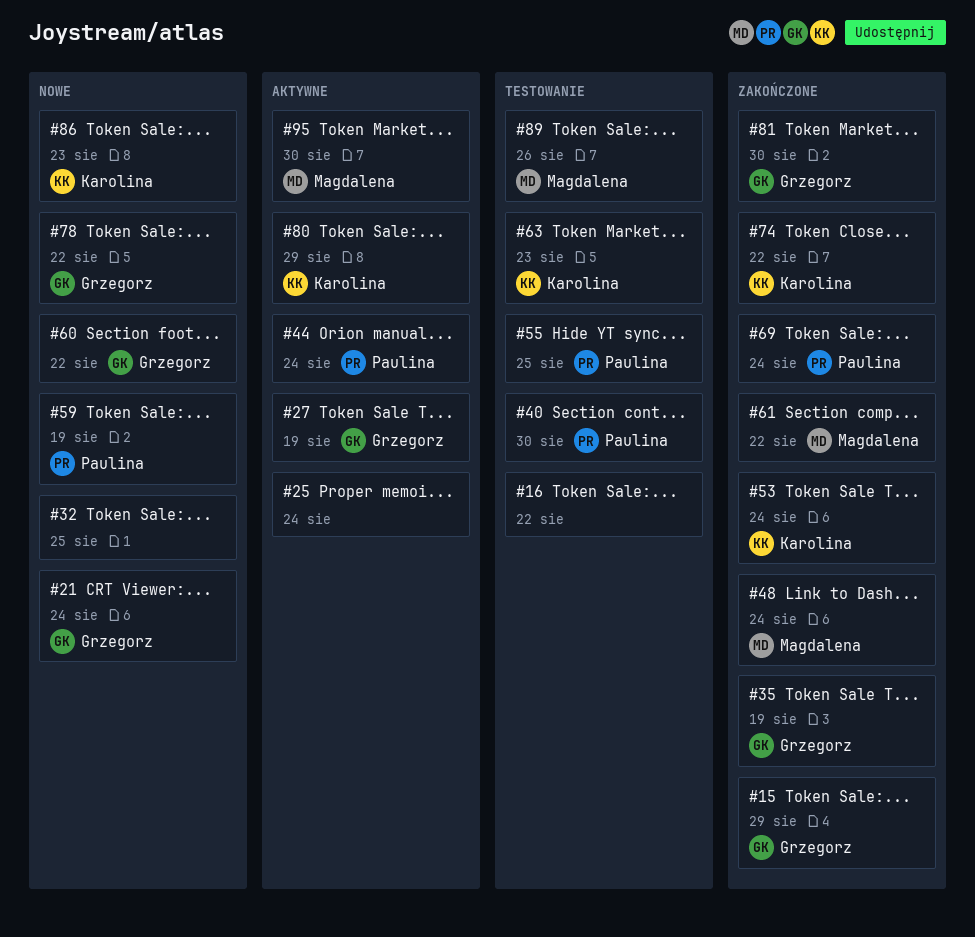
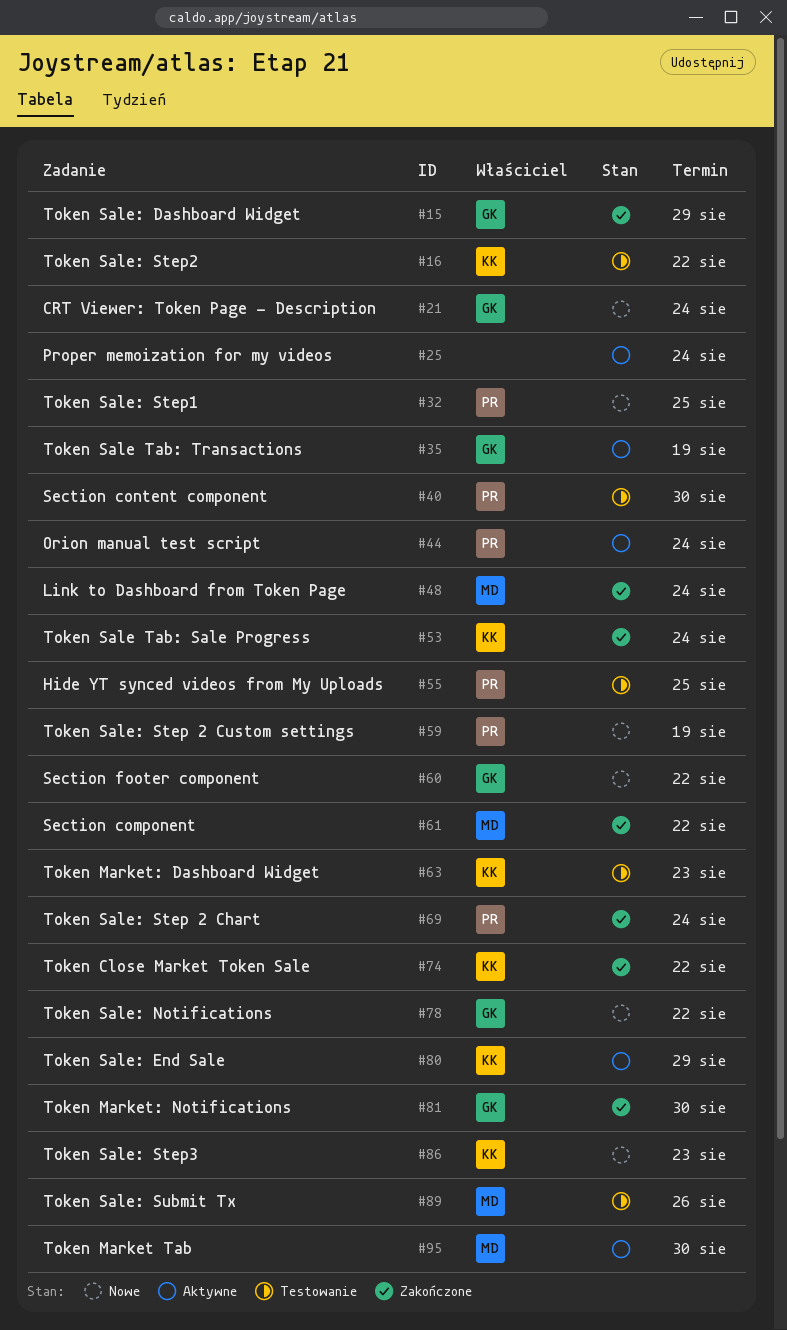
#16, owner: none -> Karolina
#27: present -> none
#32, owner: none -> Paulina
#35, status: Zakończone -> Aktywne

